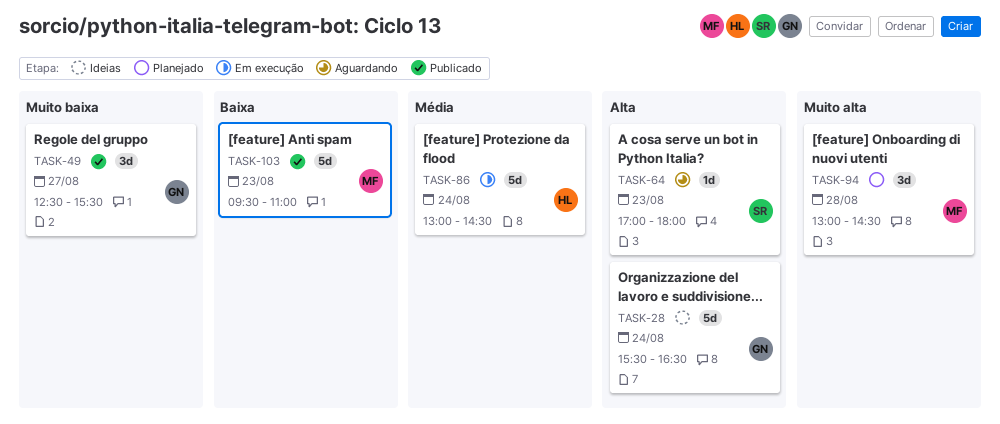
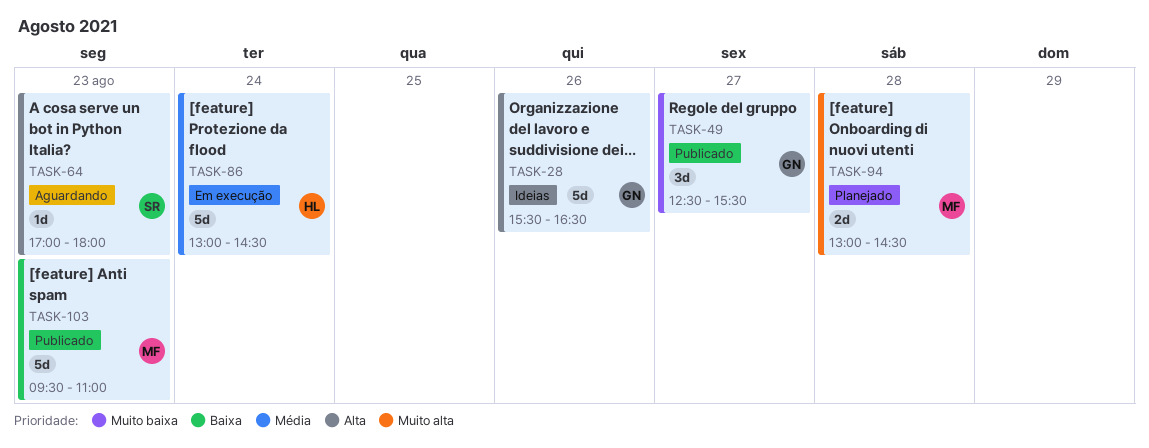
TASK-28, day: Aug 24 -> Aug 26
TASK-94, estimate: 3d -> 2d

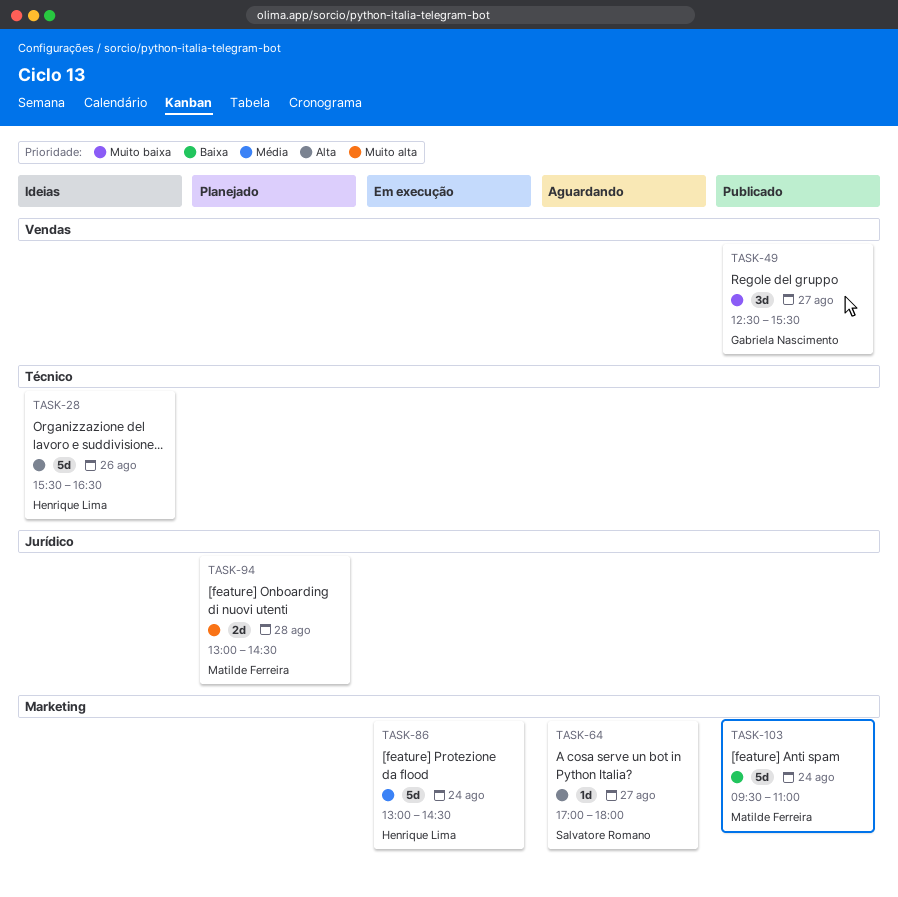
TASK-28, owner: Gabriela Nascimento -> Henrique Lima
TASK-64, day: Aug 23 -> Aug 27
TASK-103, day: Aug 23 -> Aug 24

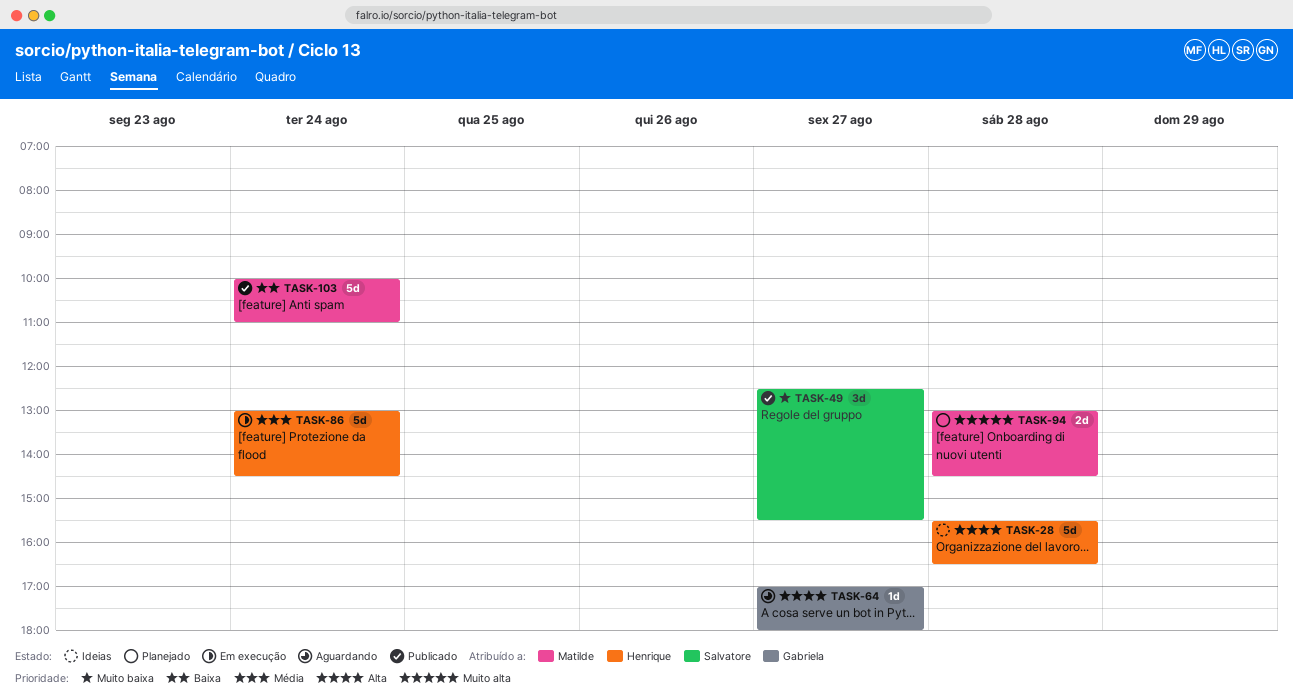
TASK-28, day: Aug 26 -> Aug 28
TASK-49, owner: Gabriela Nascimento -> Salvatore Romano
TASK-64, owner: Salvatore Romano -> Gabriela Nascimento
TASK-103, begins: 09:30 -> 10:00

